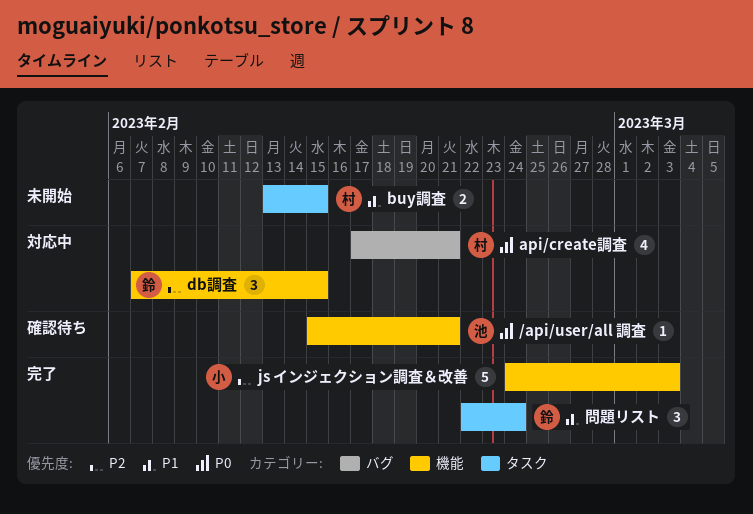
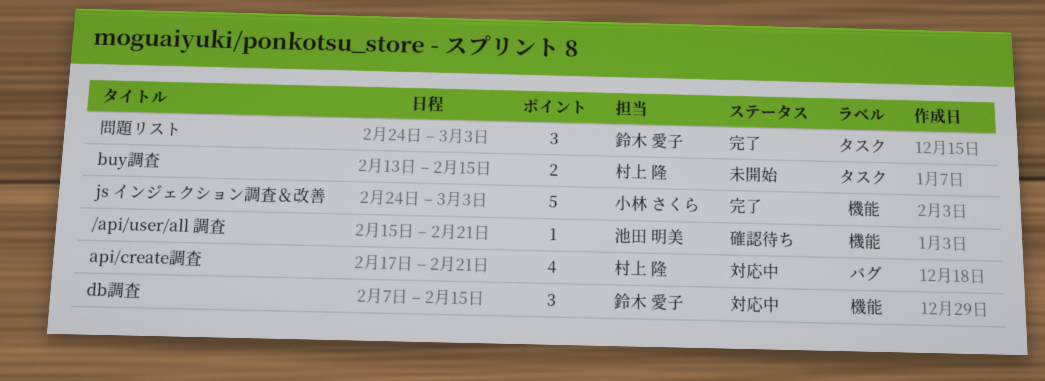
問題リスト, start: Feb 22 -> Feb 24
問題リスト, due: Feb 24 -> Mar 3

